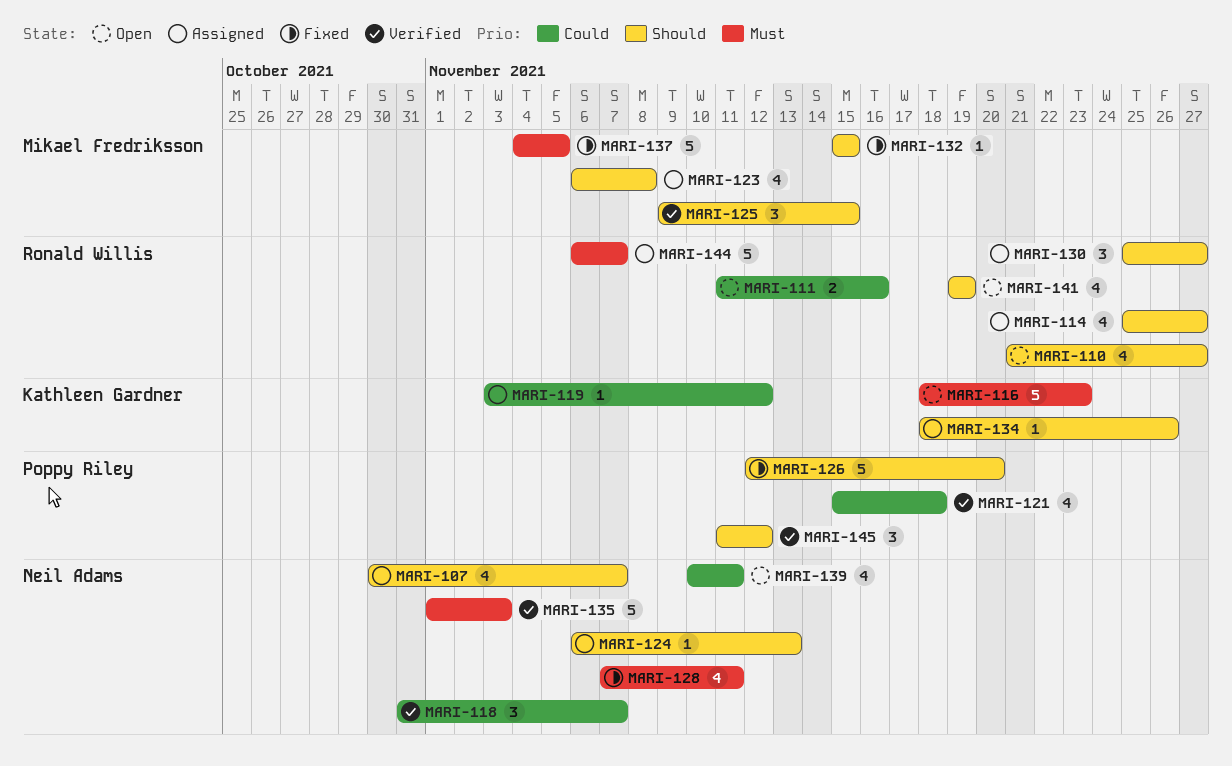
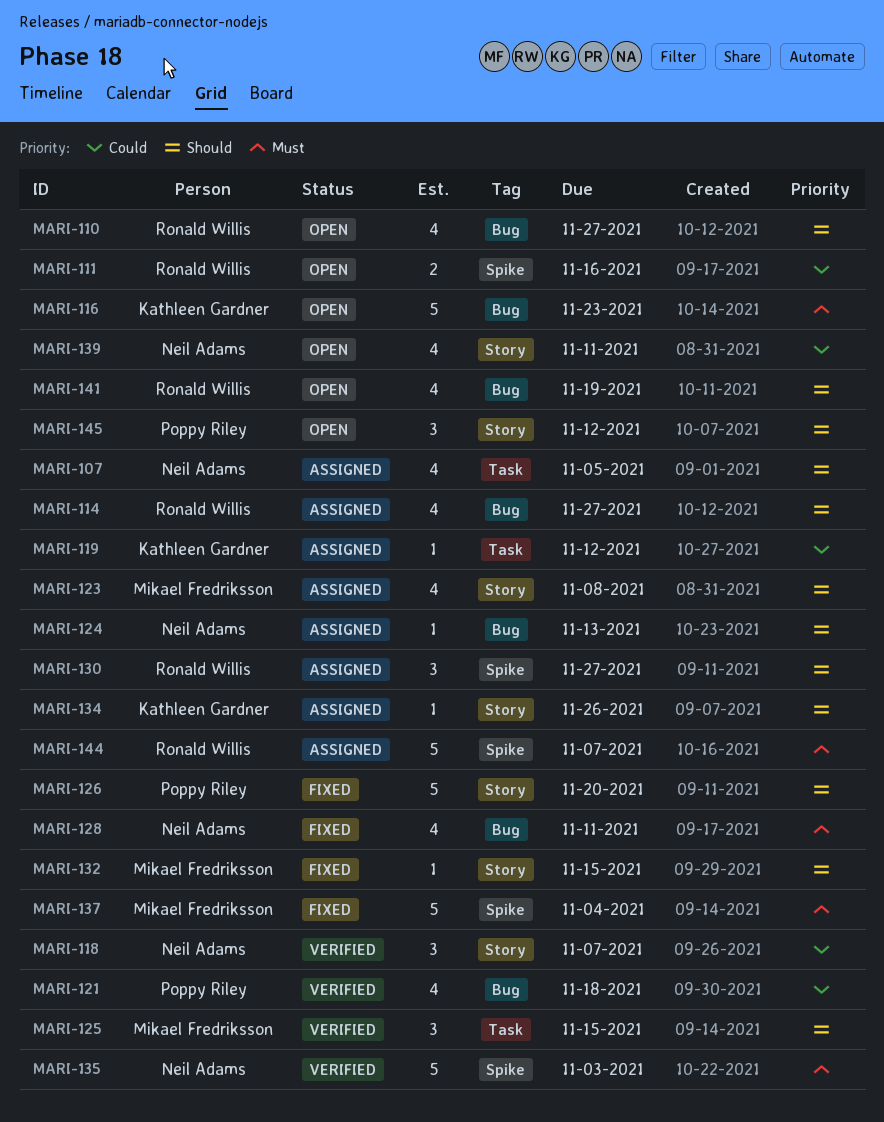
MARI-107, due: Nov 7 -> Nov 5
MARI-137, due: Nov 5 -> Nov 4
MARI-145, status: Verified -> Open

